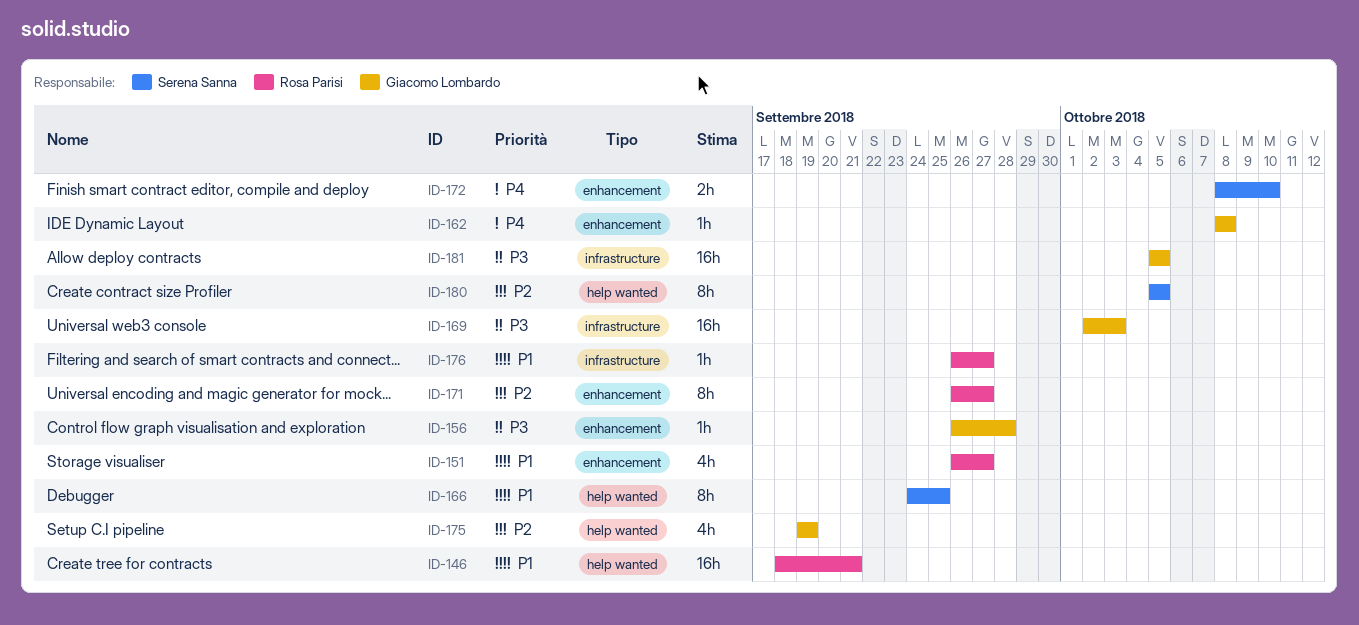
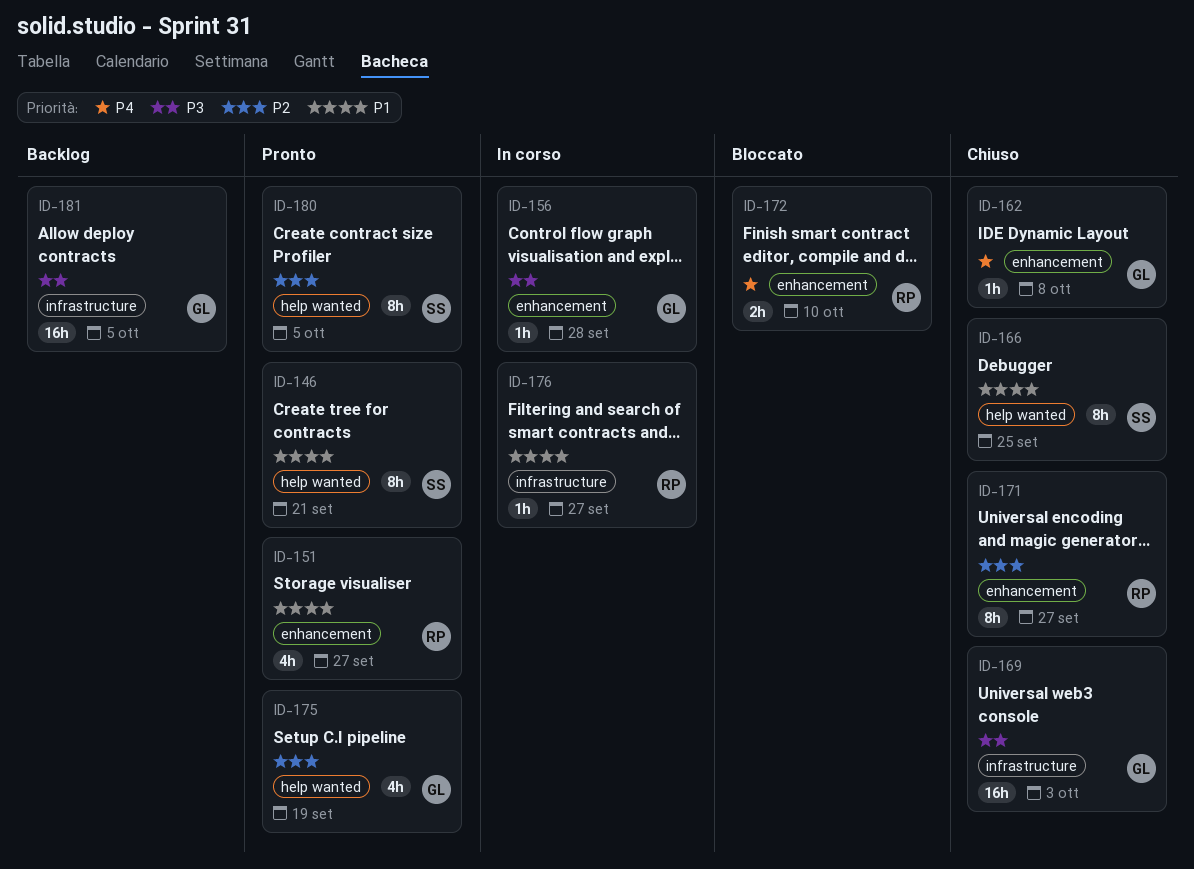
ID-146, owner: Rosa Parisi -> Serena Sanna
ID-146, estimate: 16h -> 8h
ID-172, owner: Serena Sanna -> Rosa Parisi

